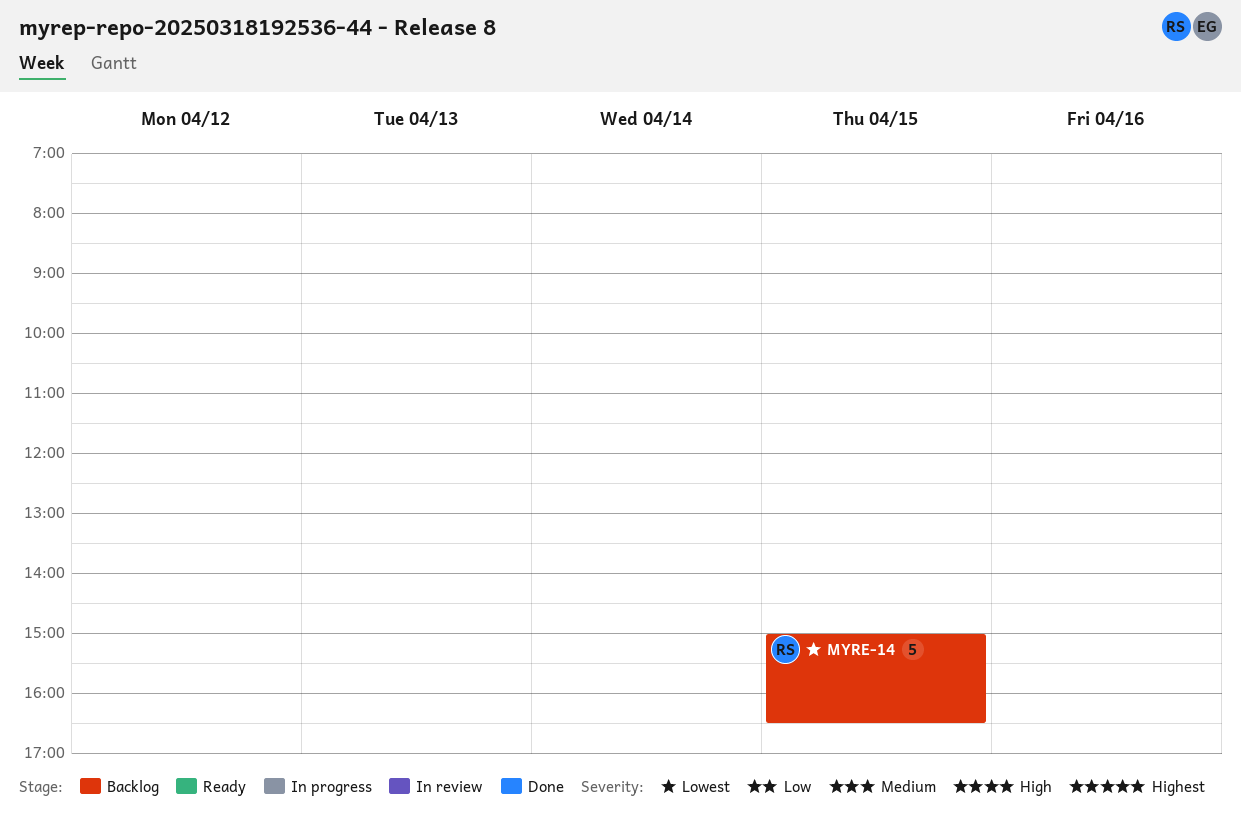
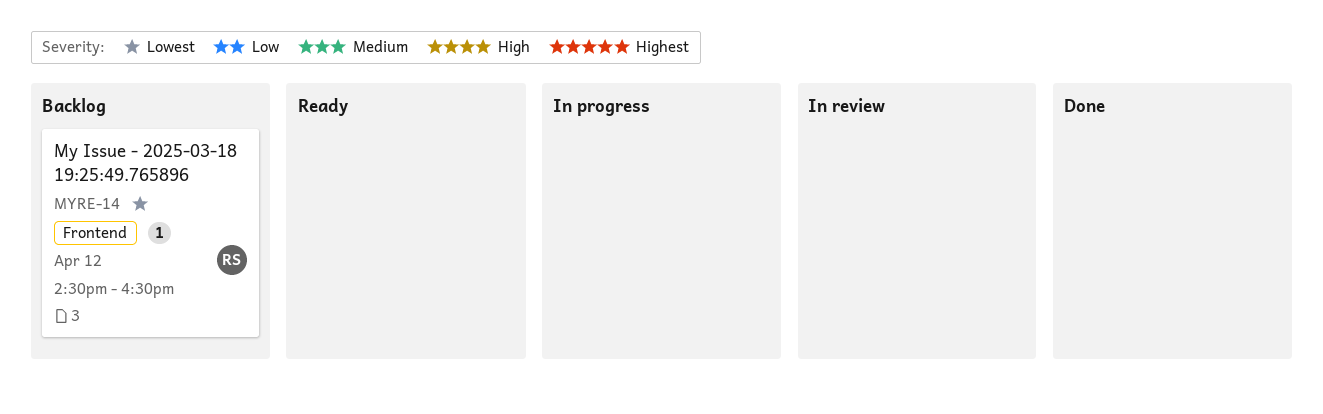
MYRE-14, estimate: 5 -> 1
MYRE-14, day: Apr 15 -> Apr 12
MYRE-14, begins: 15:00 -> 14:30

